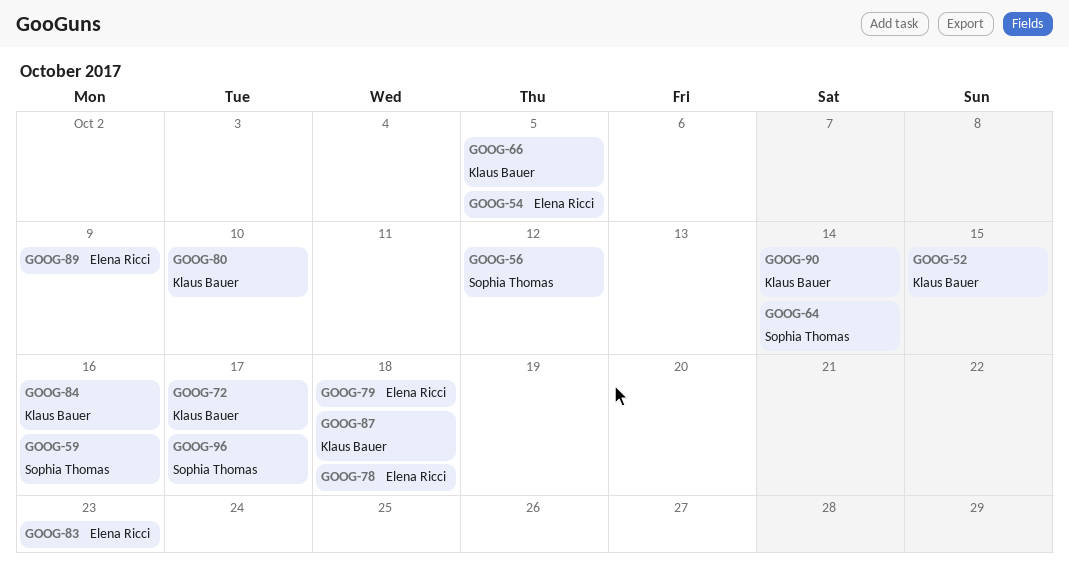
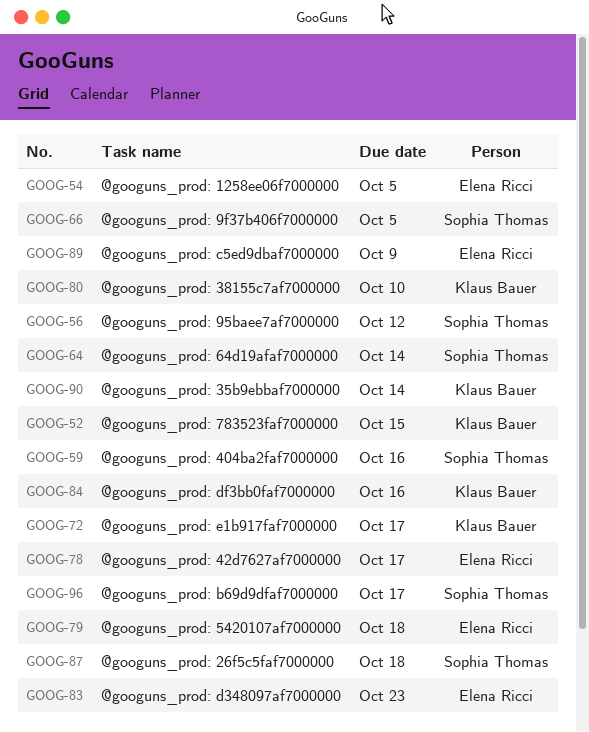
GOOG-66, owner: Klaus Bauer -> Sophia Thomas
GOOG-78, due: Oct 18 -> Oct 17
GOOG-87, owner: Klaus Bauer -> Sophia Thomas

